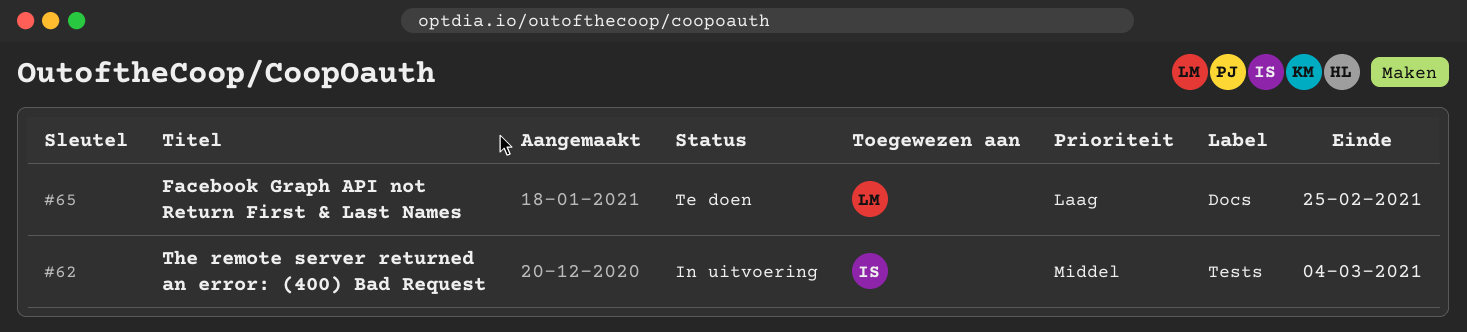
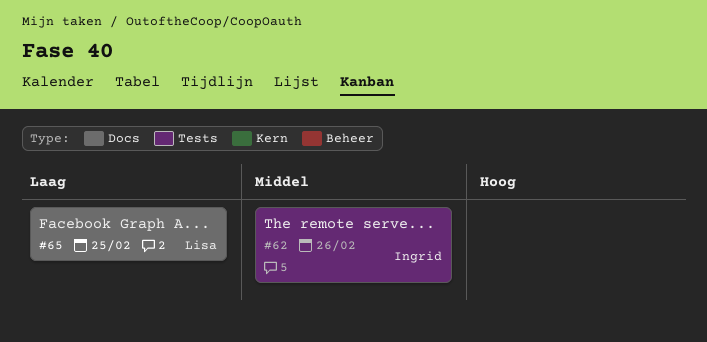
#62, due: Mar 4 -> Feb 26

